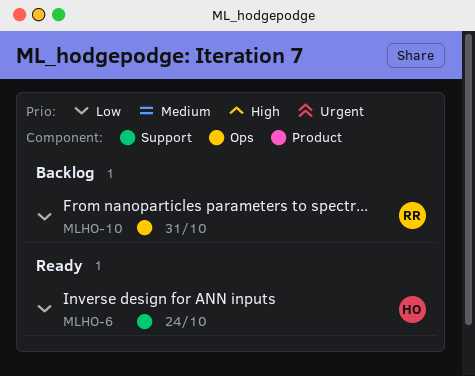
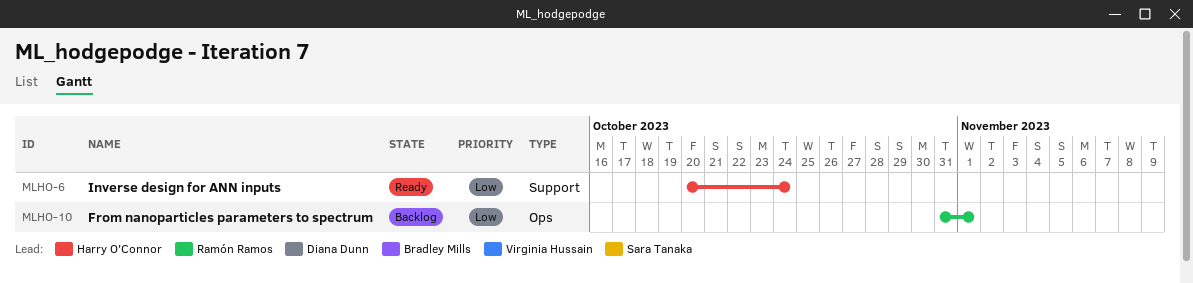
MLHO-10, due: Oct 31 -> Nov 1

